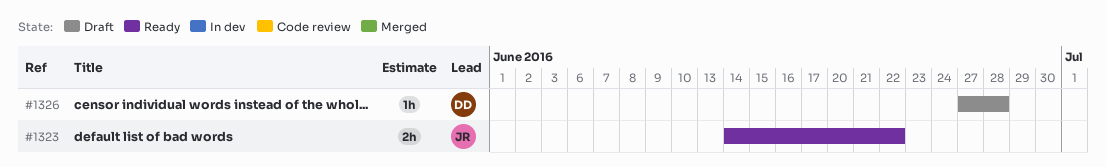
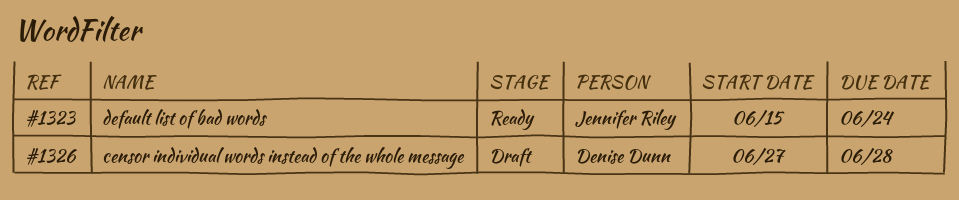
#1323, start: Jun 14 -> Jun 15
#1323, due: Jun 22 -> Jun 24

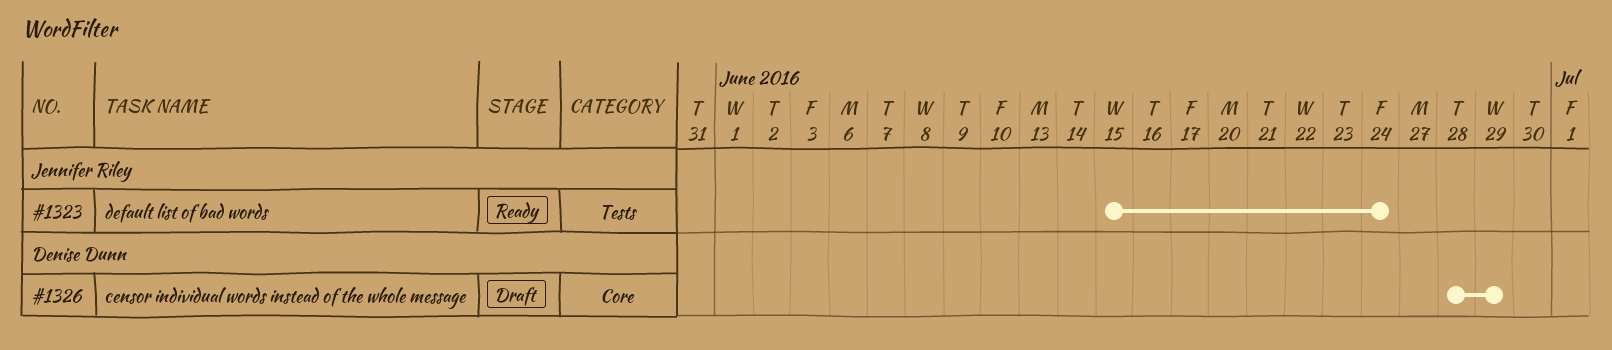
#1326, start: Jun 27 -> Jun 28
#1326, due: Jun 28 -> Jun 29

